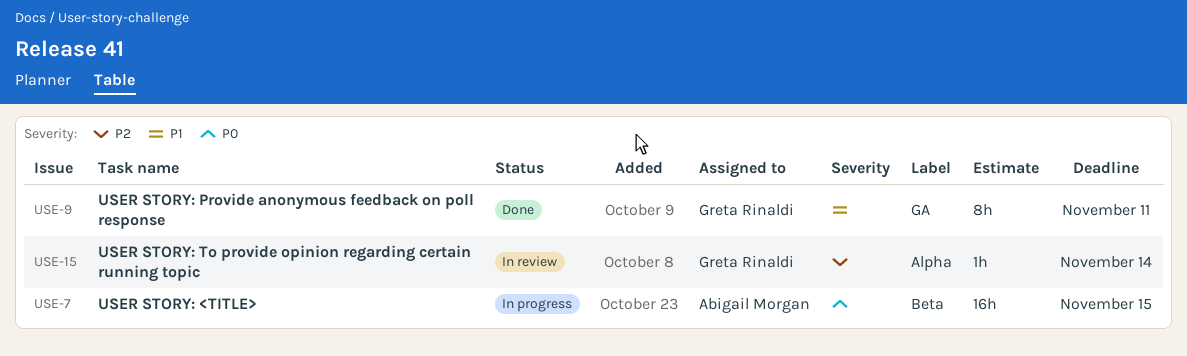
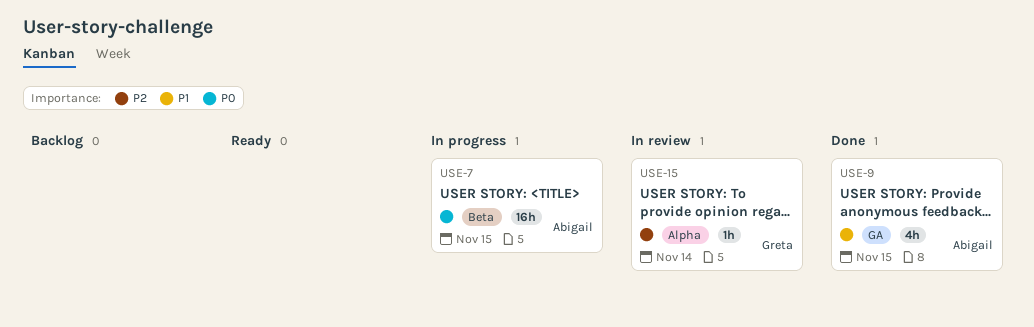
USE-9, owner: Greta Rinaldi -> Abigail Morgan
USE-9, estimate: 8h -> 4h
USE-9, due: Nov 11 -> Nov 15

